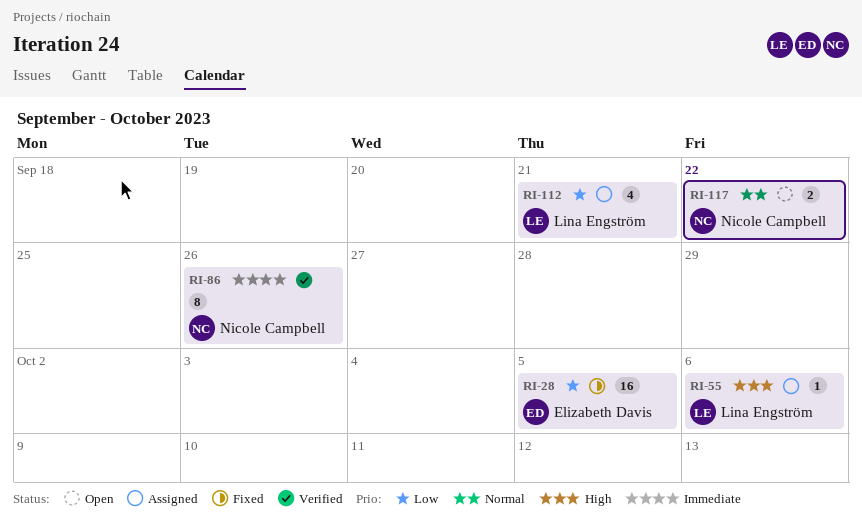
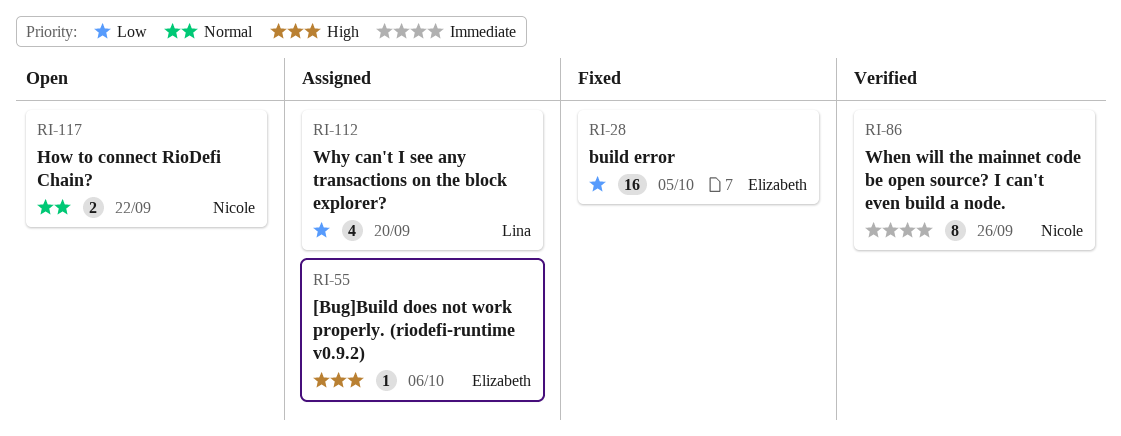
RI-55, owner: Lina Engström -> Elizabeth Davis
RI-112, due: Sep 21 -> Sep 20

